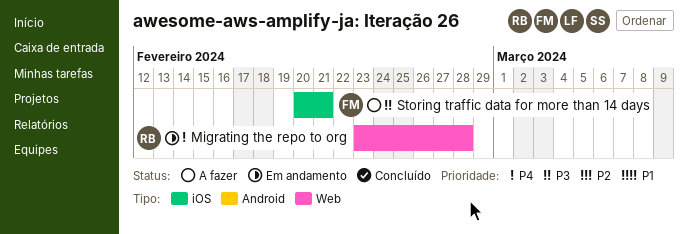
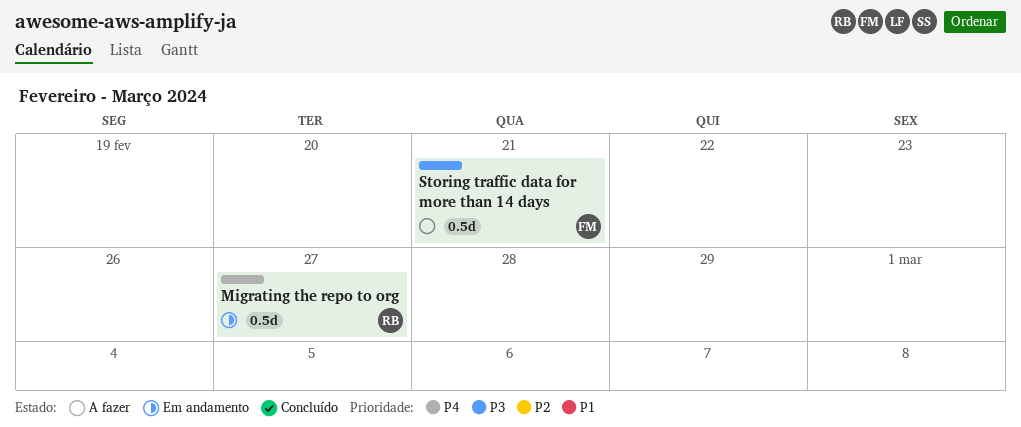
Migrating the repo to org, due: Feb 28 -> Feb 27

